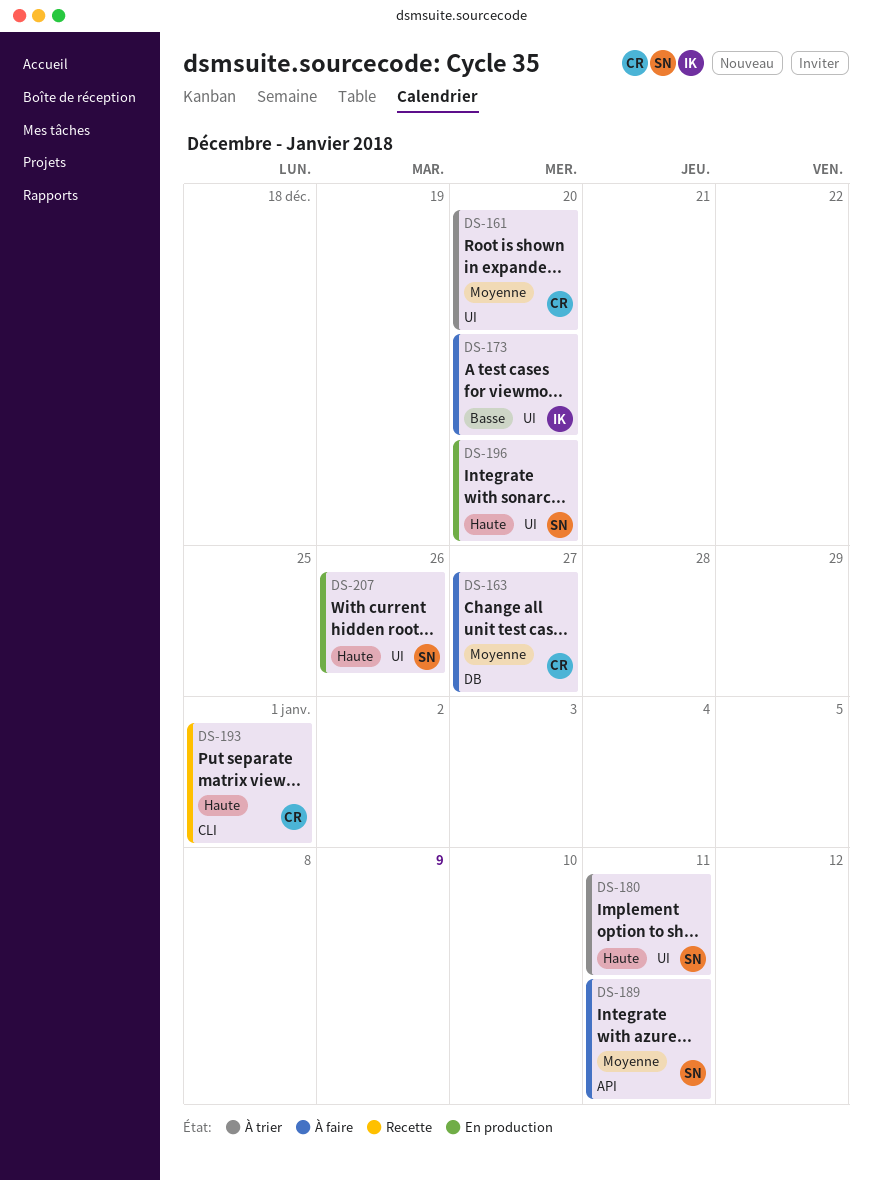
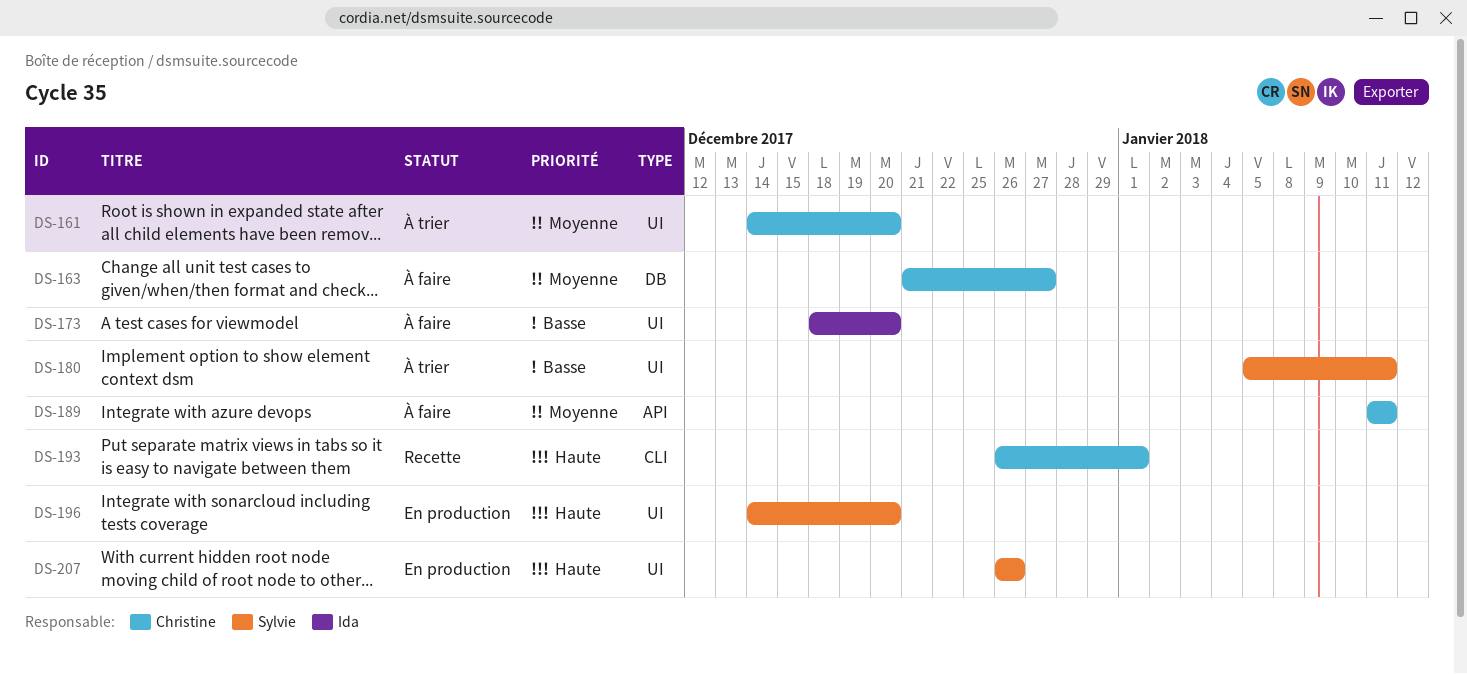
DS-180, priority: Haute -> Basse
DS-189, owner: Sylvie -> Christine

